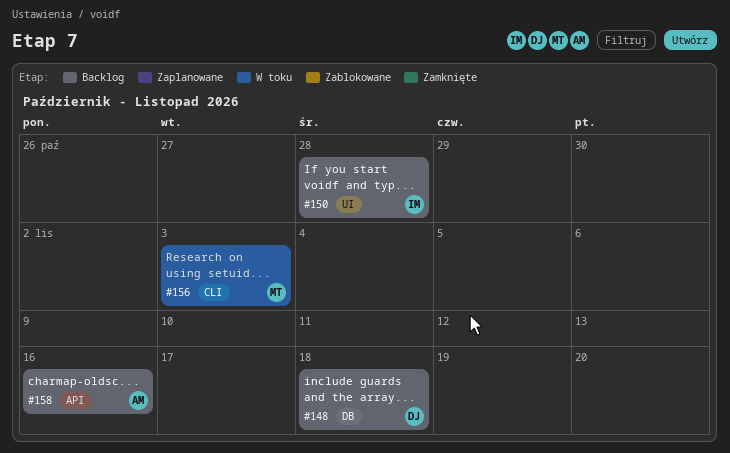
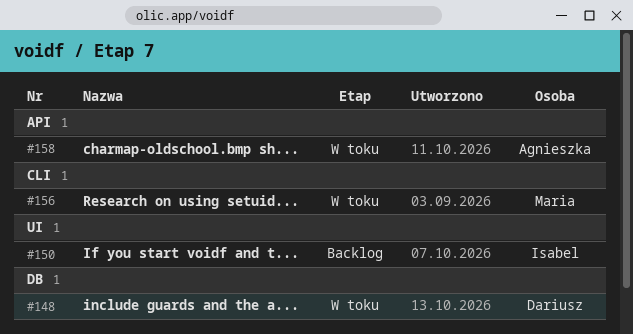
#148, status: Backlog -> W toku
#158, status: Backlog -> W toku

